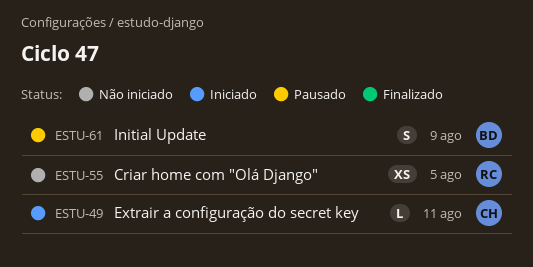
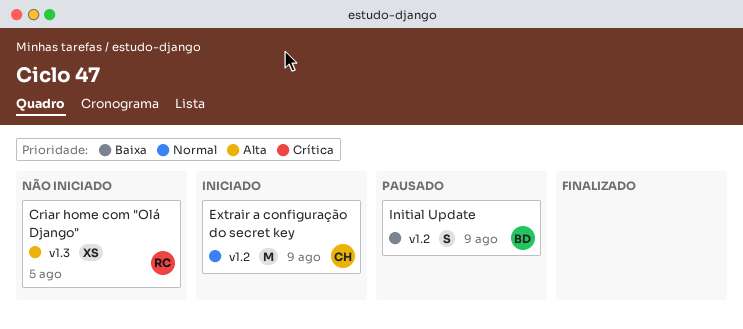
Extrair a configuração do secret key, estimate: L -> M
Extrair a configuração do secret key, due: Aug 11 -> Aug 9

